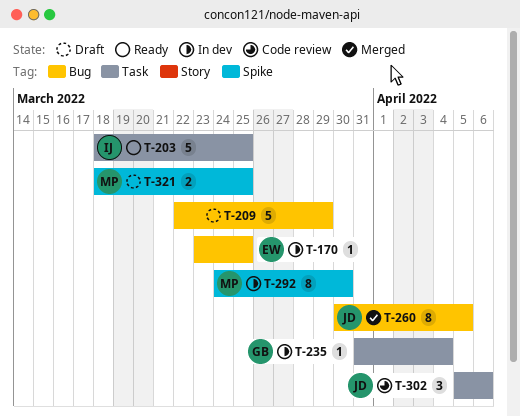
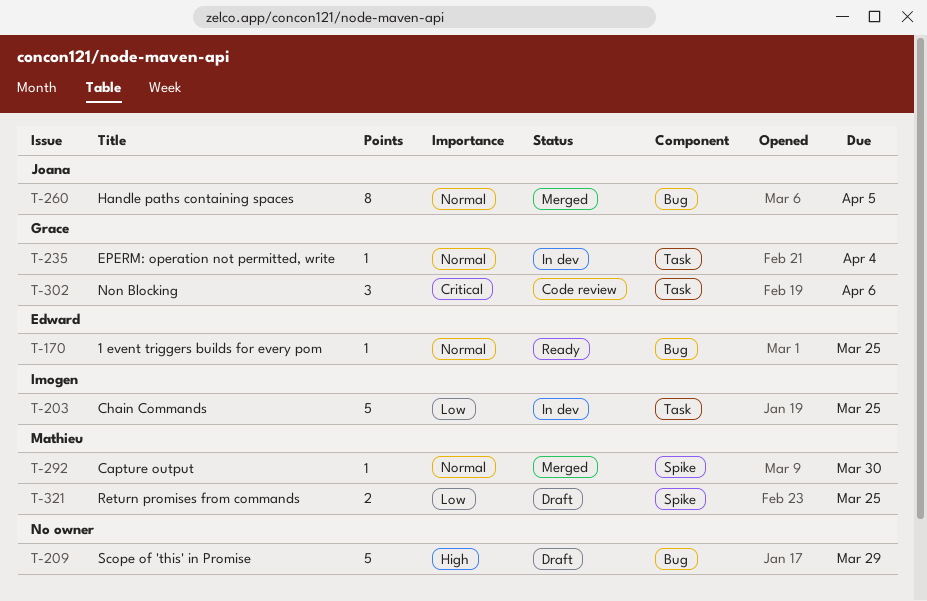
T-170, status: In dev -> Ready
T-203, status: Ready -> In dev
T-292, status: In dev -> Merged
T-292, estimate: 8 -> 1
T-302, owner: Joana -> Grace

